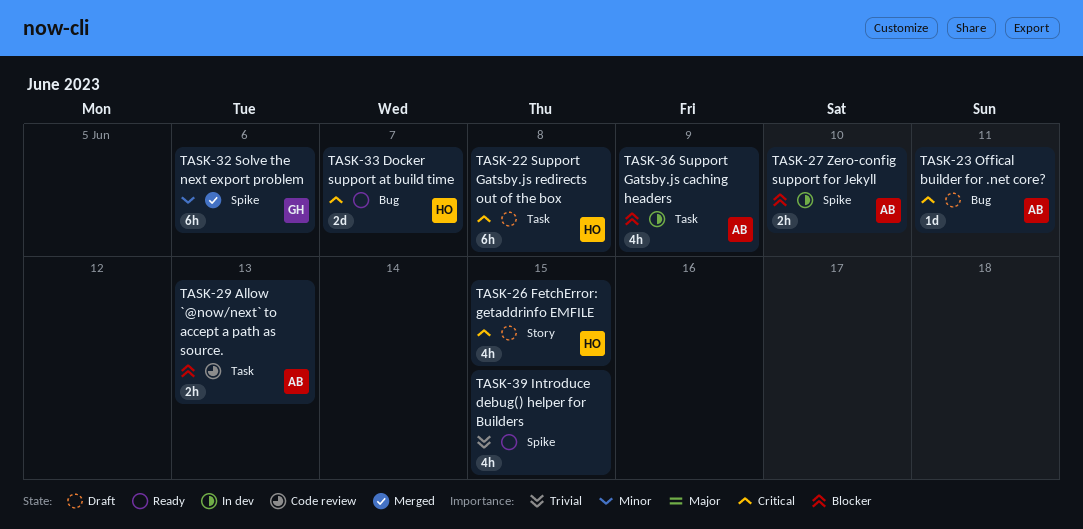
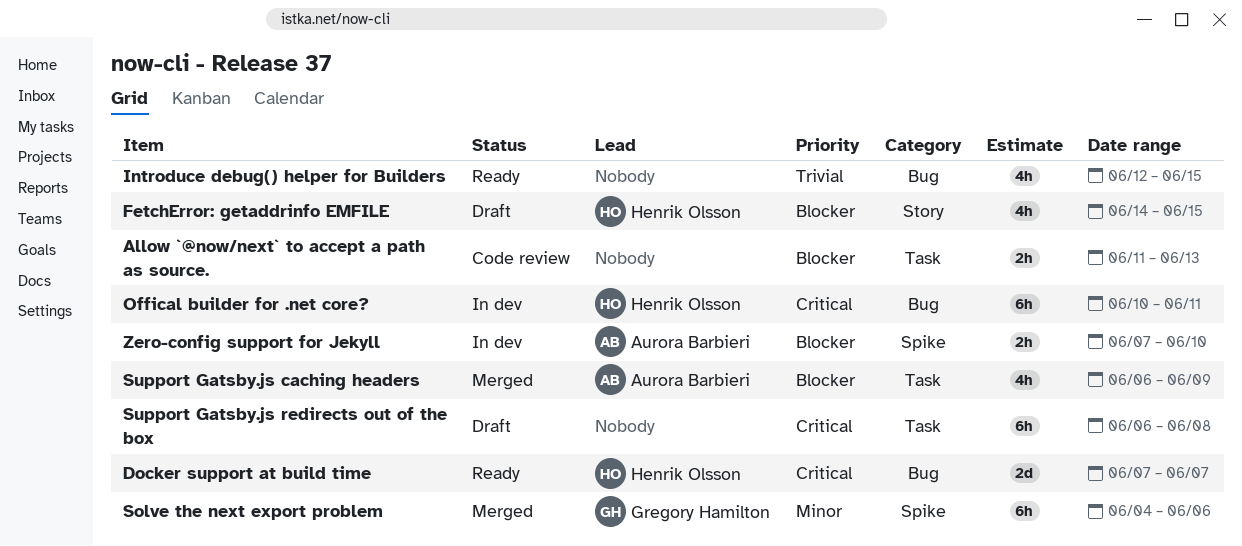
Allow `@now/next` to accept a path as source., owner: Aurora Barbieri -> none
FetchError: getaddrinfo EMFILE, priority: Critical -> Blocker
Introduce debug() helper for Builders, label: Spike -> Bug
Offical builder for .net core?, status: Draft -> In dev
Offical builder for .net core?, owner: Aurora Barbieri -> Henrik Olsson
Offical builder for .net core?, estimate: 1d -> 6h
Support Gatsby.js caching headers, status: In dev -> Merged
Support Gatsby.js redirects out of the box, owner: Henrik Olsson -> none

